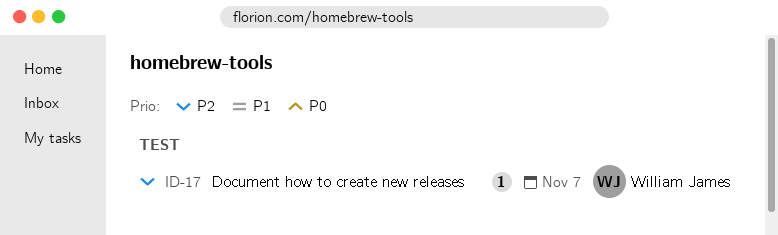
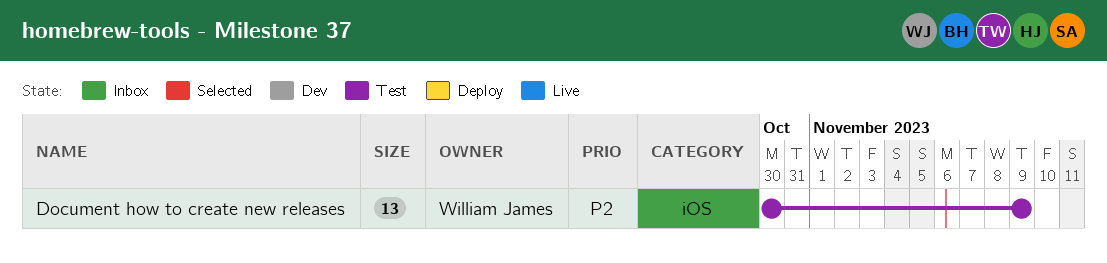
Document how to create new releases, estimate: 1 -> 13
Document how to create new releases, due: Nov 7 -> Nov 9

